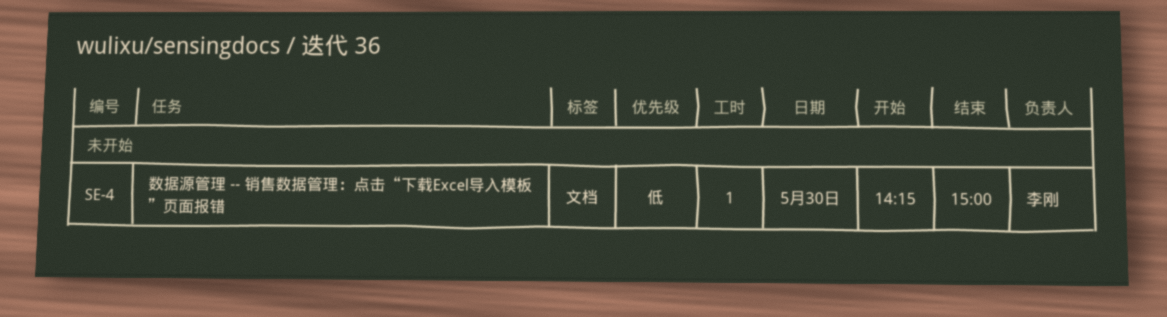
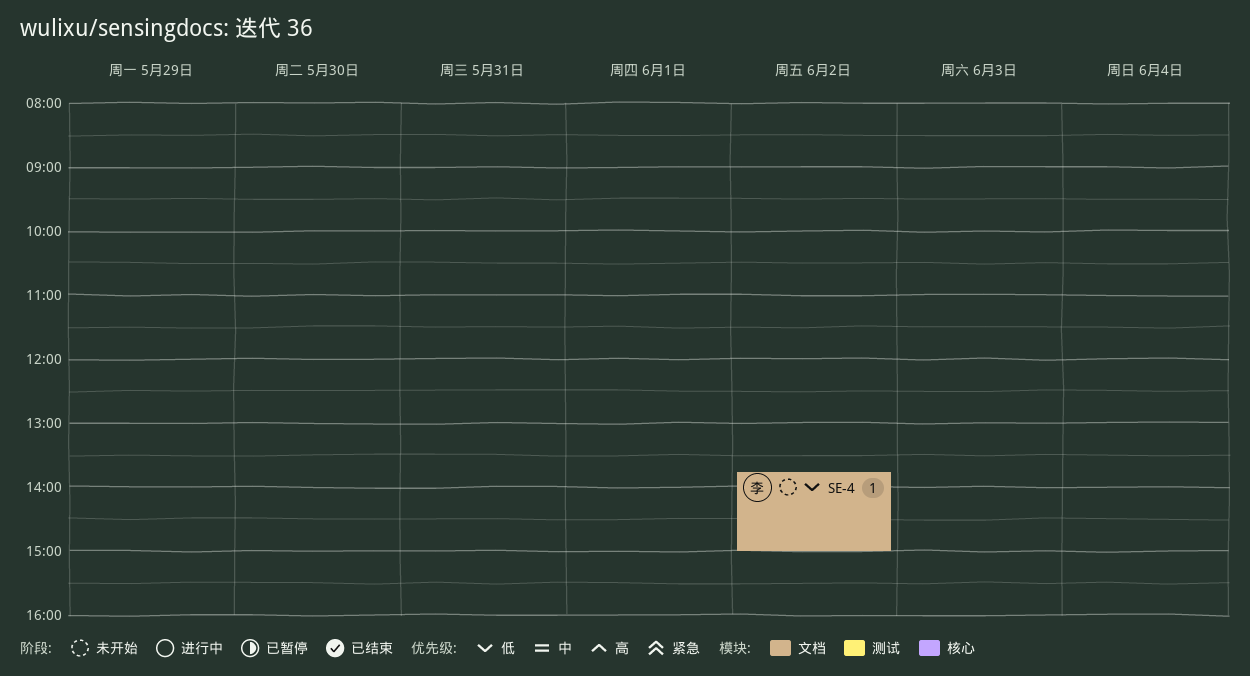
SE-4, day: May 30 -> Jun 2
SE-4, begins: 14:15 -> 13:45

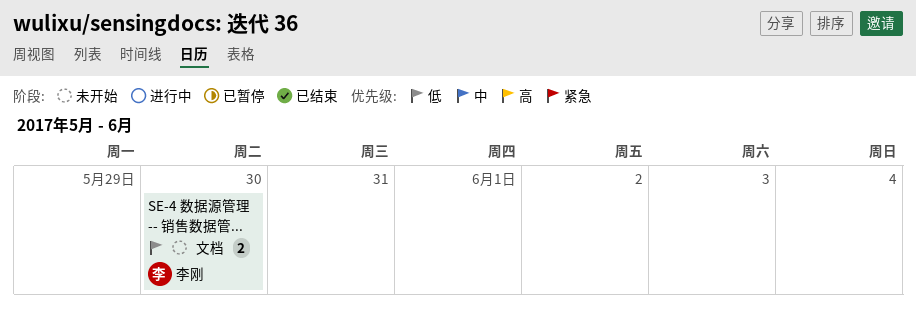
SE-4, estimate: 1 -> 2
SE-4, day: Jun 2 -> May 30

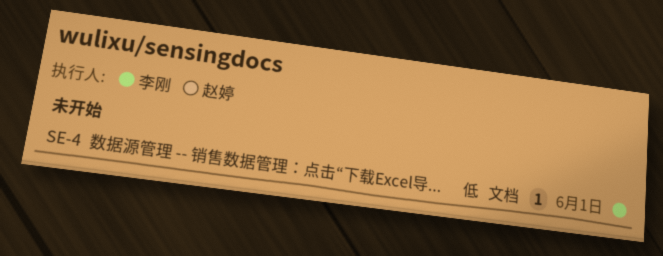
SE-4, estimate: 2 -> 1
SE-4, day: May 30 -> Jun 1

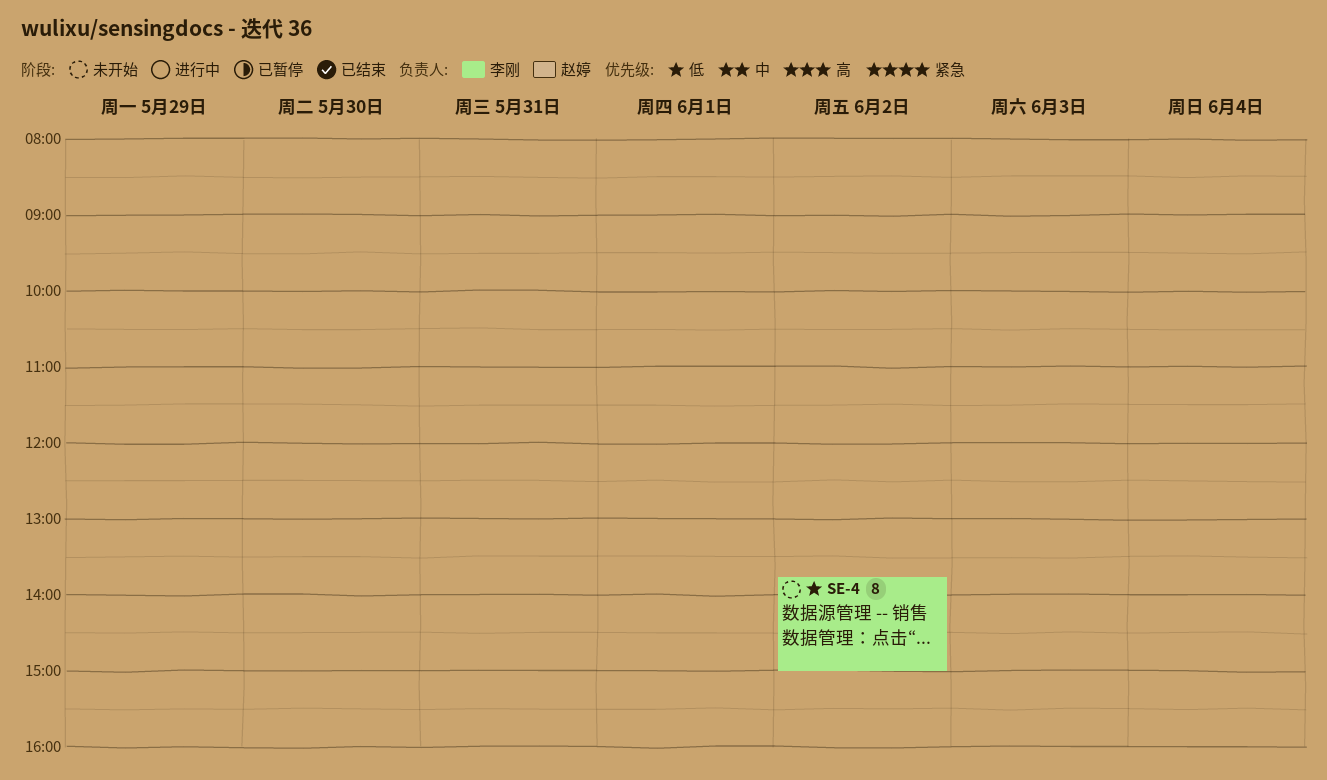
SE-4, estimate: 1 -> 8
SE-4, day: Jun 1 -> Jun 2

